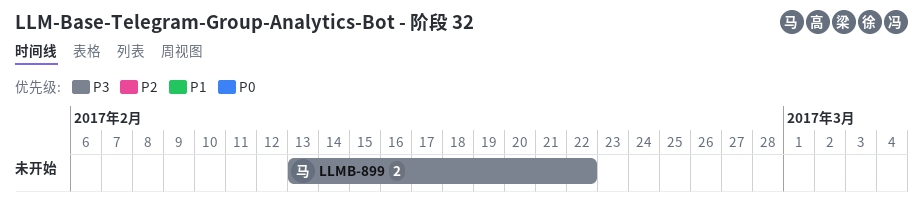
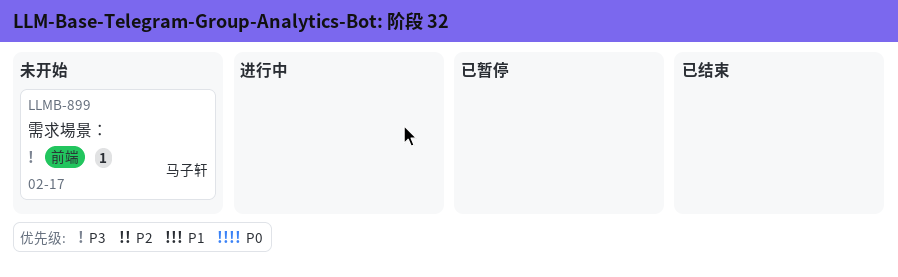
LLMB-899, estimate: 2 -> 1
LLMB-899, due: Feb 22 -> Feb 17

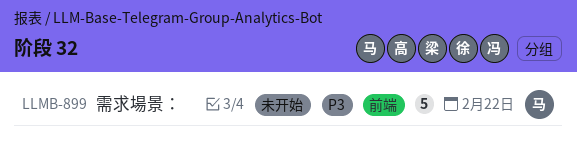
LLMB-899, estimate: 1 -> 5
LLMB-899, due: Feb 17 -> Feb 22

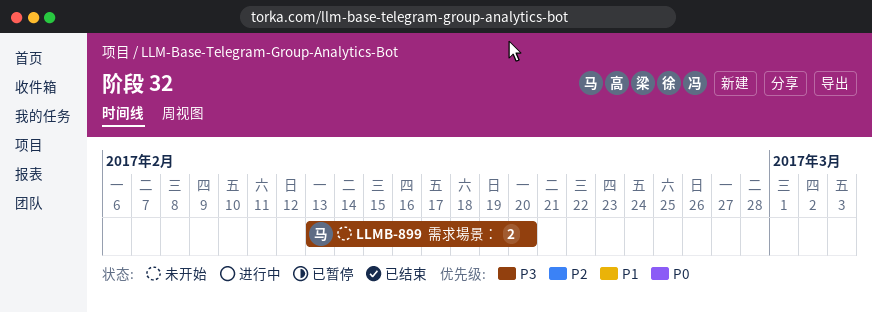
LLMB-899, estimate: 5 -> 2
LLMB-899, due: Feb 22 -> Feb 20

